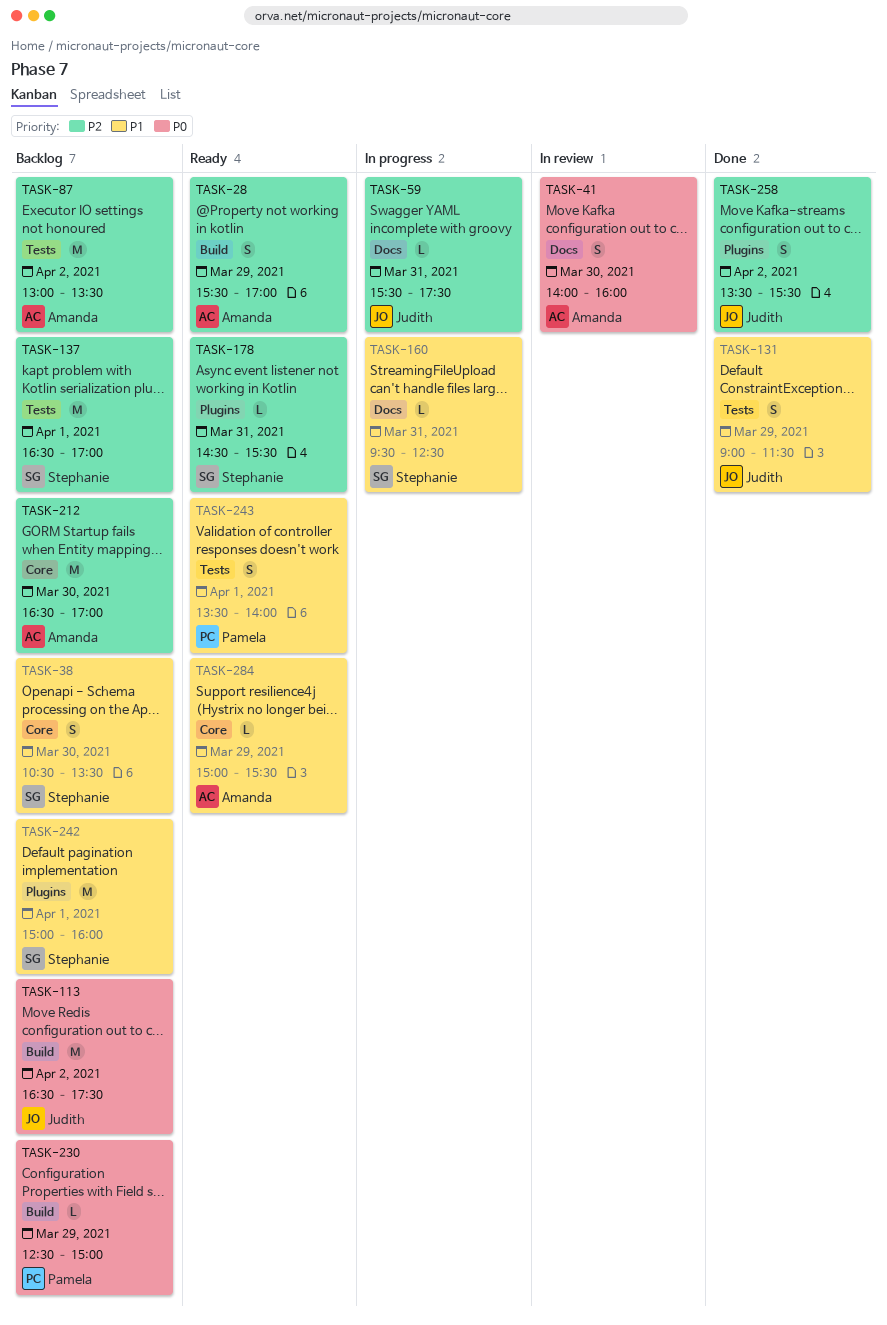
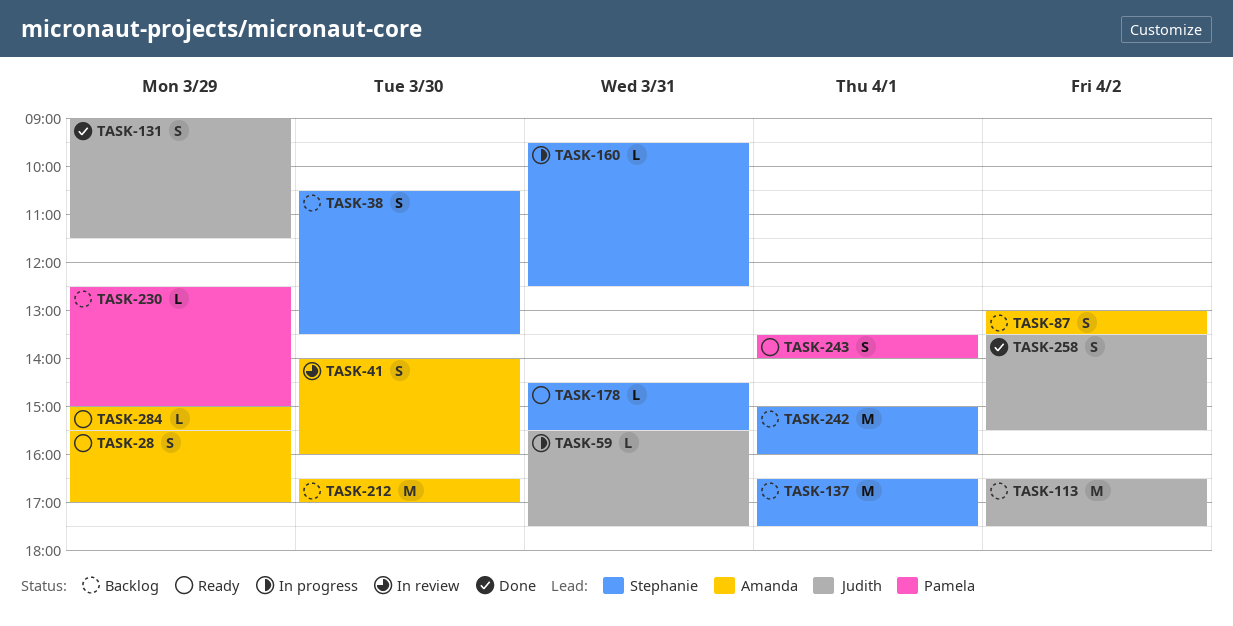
TASK-87, estimate: M -> S
TASK-137, ends: 17:00 -> 17:30

